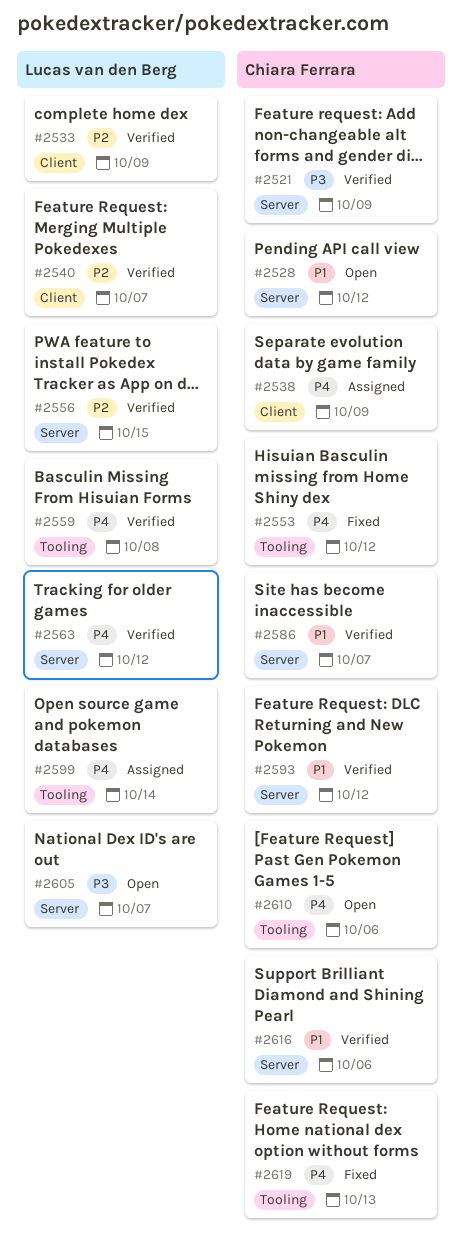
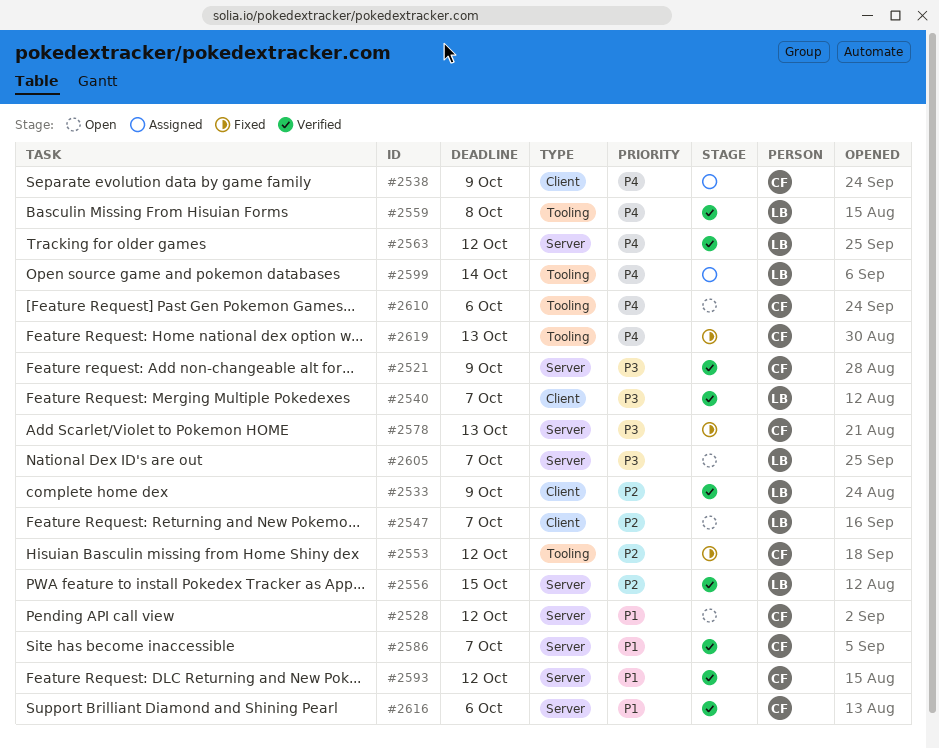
#2540, priority: P2 -> P3
#2547: none -> present
#2553, priority: P4 -> P2
#2578: none -> present

